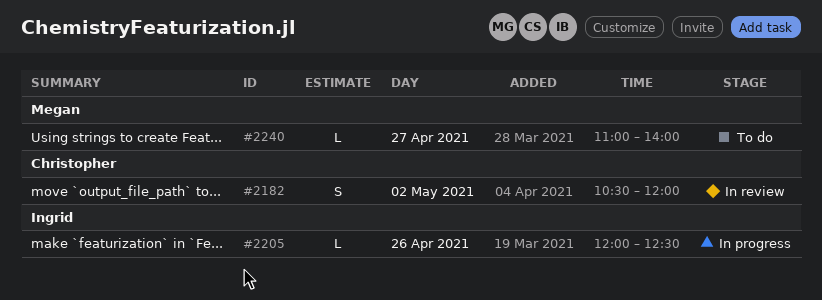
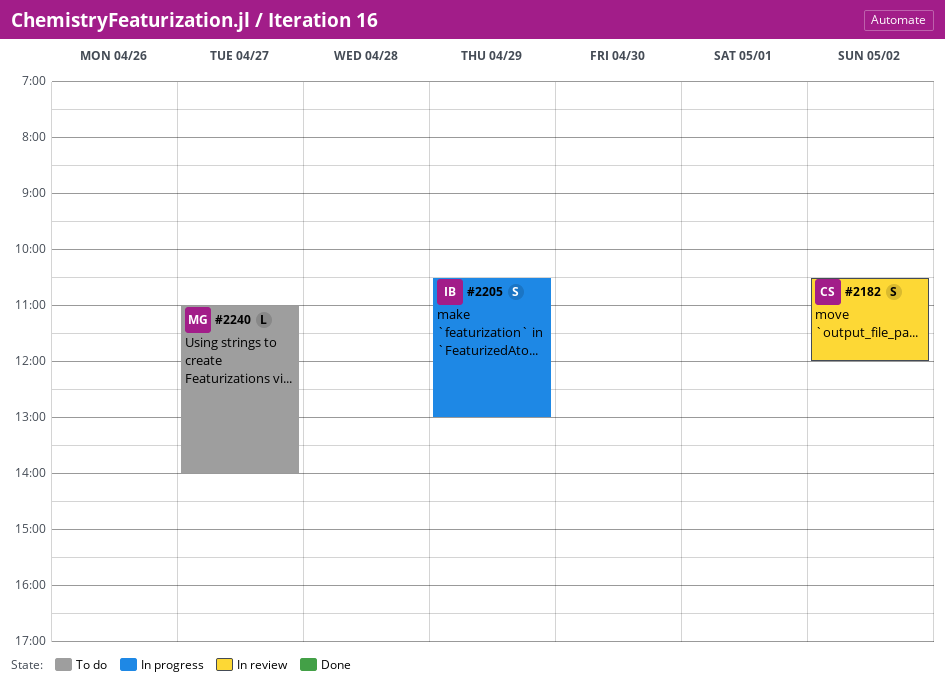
#2205, estimate: L -> S
#2205, day: Apr 26 -> Apr 29
#2205, begins: 12:00 -> 10:30
#2205, ends: 12:30 -> 13:00

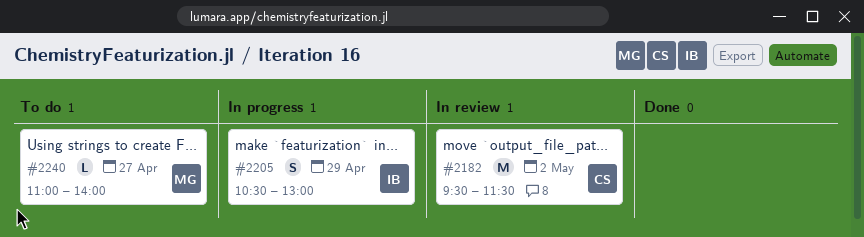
#2182, estimate: S -> M
#2182, begins: 10:30 -> 09:30
#2182, ends: 12:00 -> 11:30

